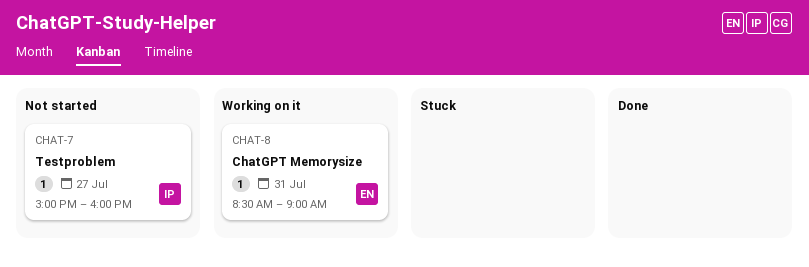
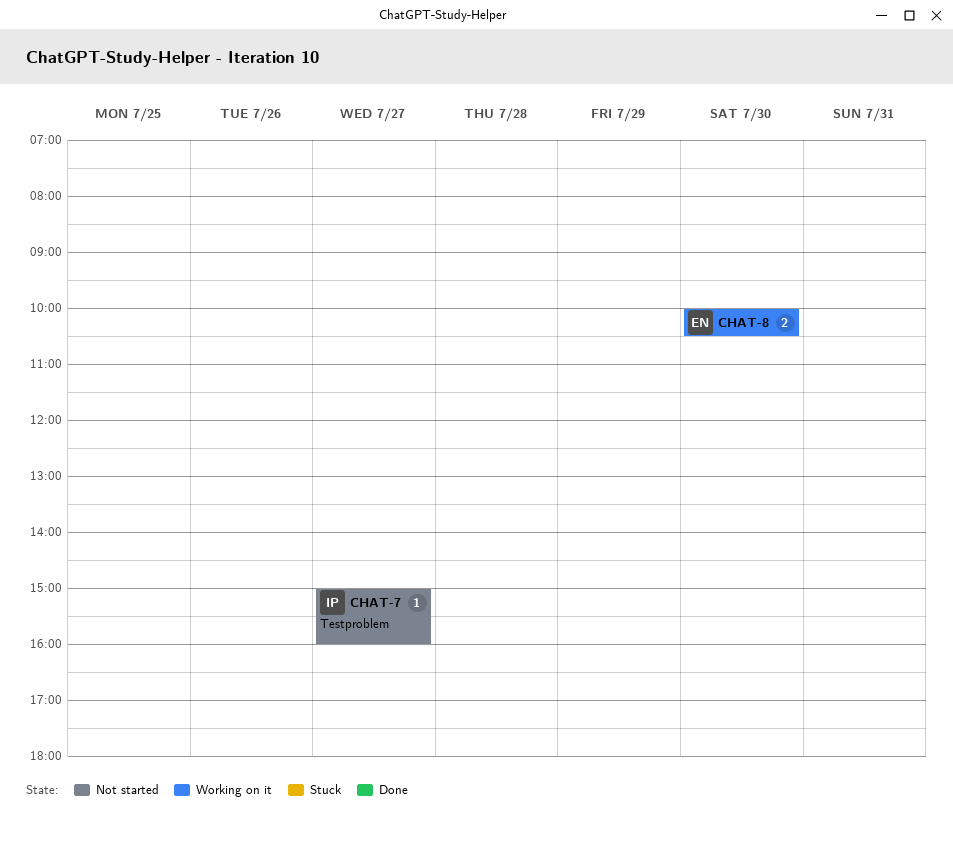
CHAT-8, estimate: 1 -> 2
CHAT-8, day: Jul 31 -> Jul 30
CHAT-8, begins: 08:30 -> 10:00
CHAT-8, ends: 09:00 -> 10:30

